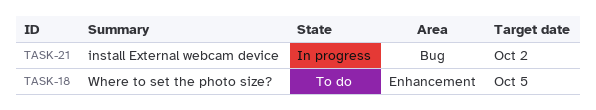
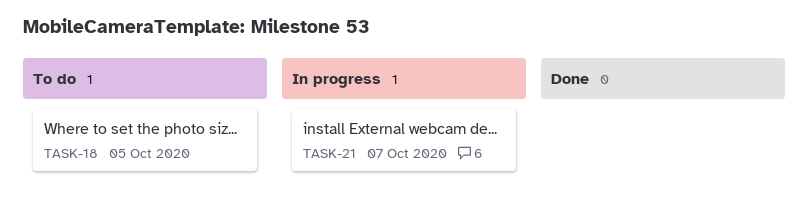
TASK-21, due: Oct 2 -> Oct 7

